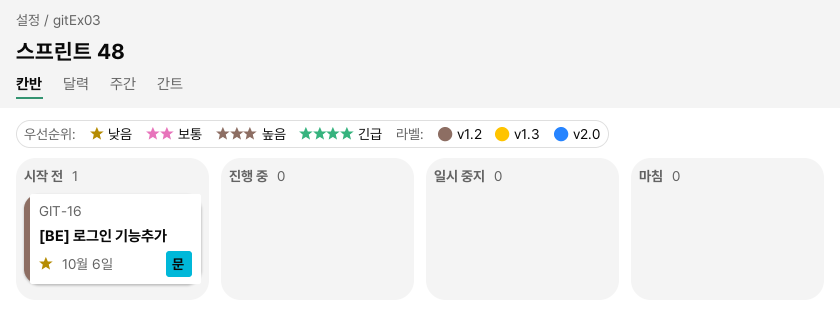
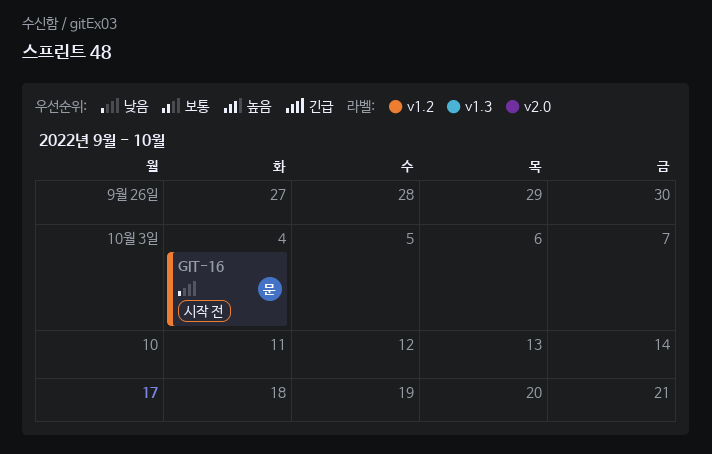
GIT-16, due: Oct 6 -> Oct 4

